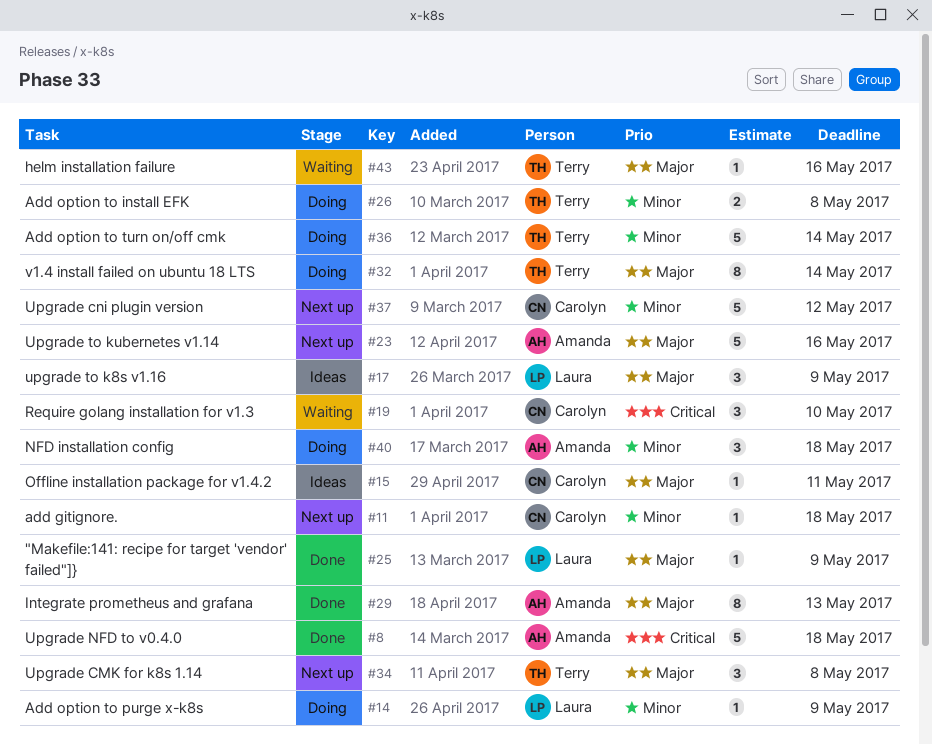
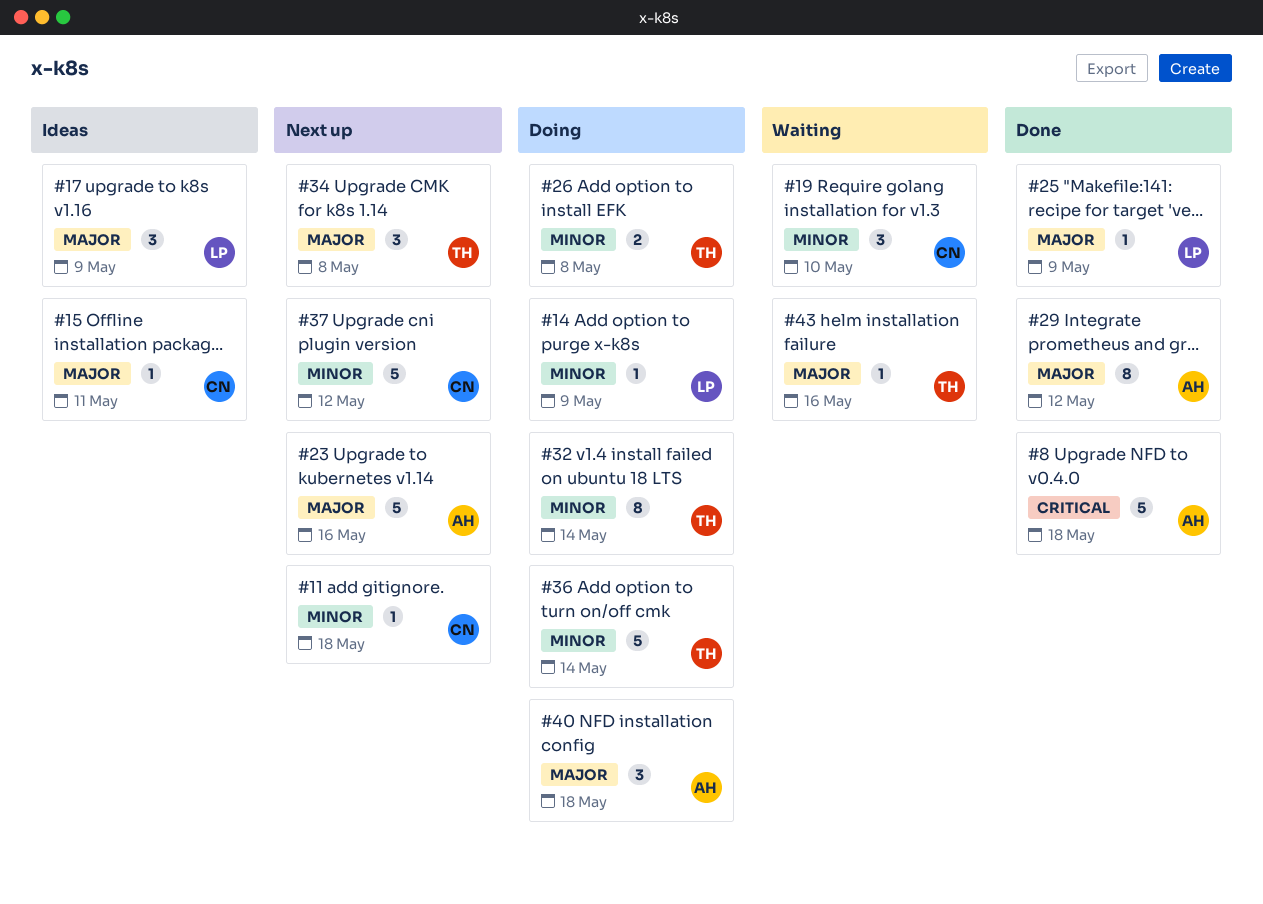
#19, priority: Critical -> Minor
#29, due: May 13 -> May 12
#32, priority: Major -> Minor
#40, priority: Minor -> Major

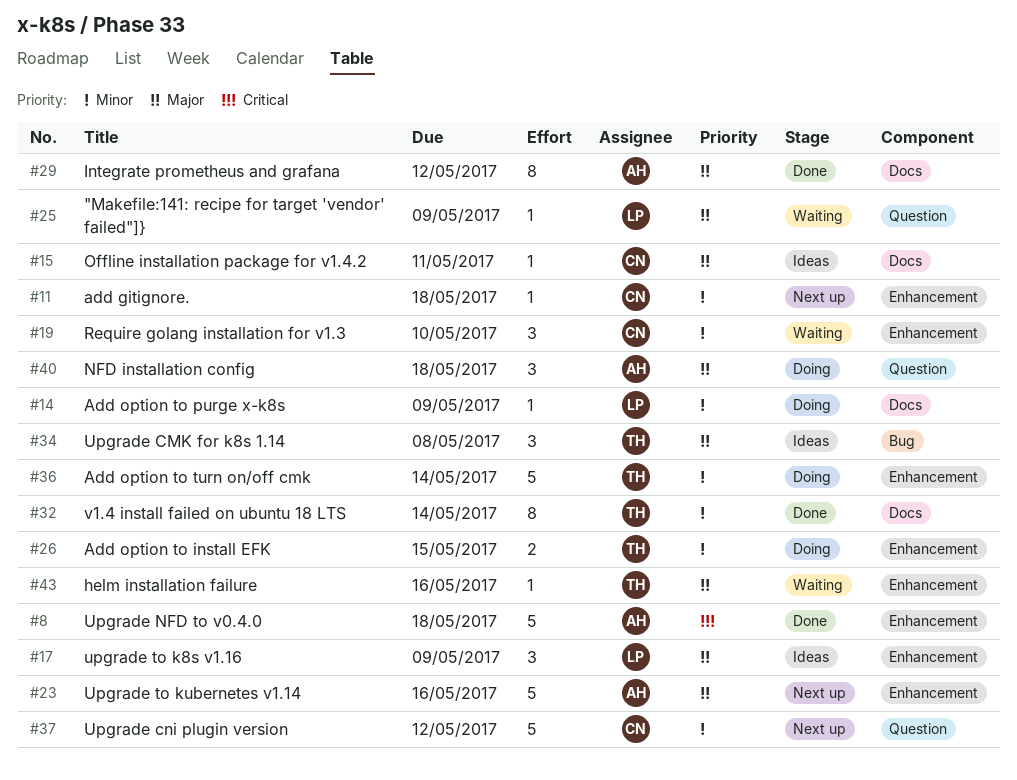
#25, status: Done -> Waiting
#26, due: May 8 -> May 15
#32, status: Doing -> Done
#34, status: Next up -> Ideas

